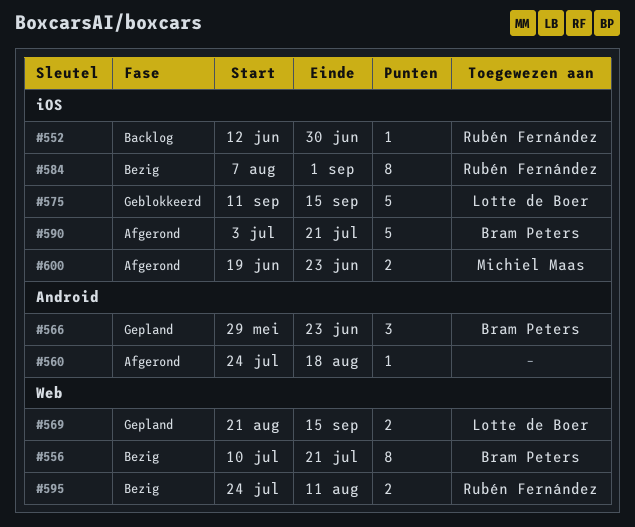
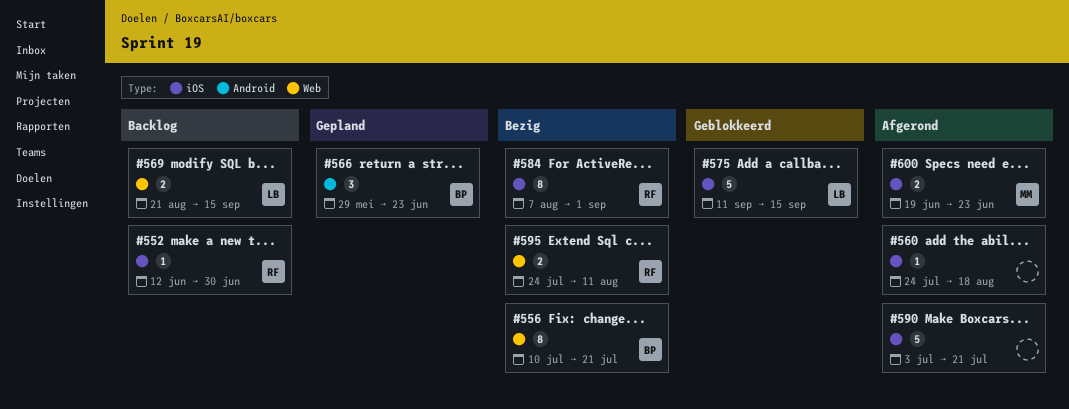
#560, label: Android -> iOS
#569, status: Gepland -> Backlog
#590, owner: Bram Peters -> none

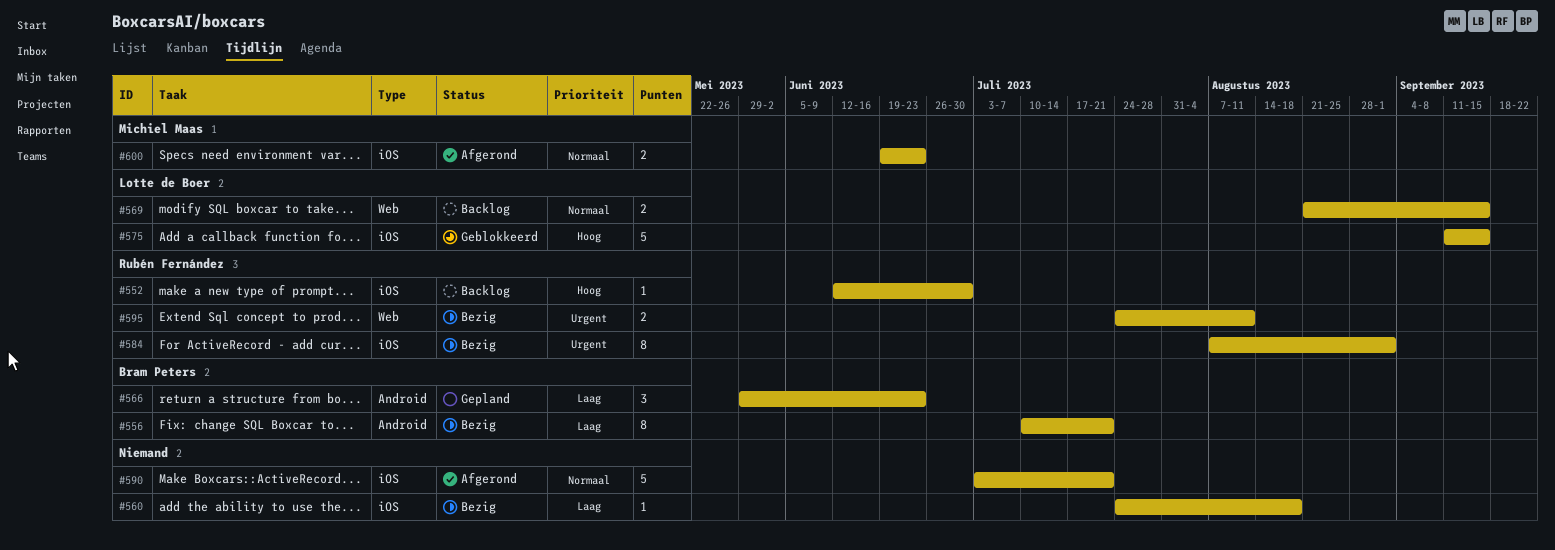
#556, label: Web -> Android
#560, status: Afgerond -> Bezig

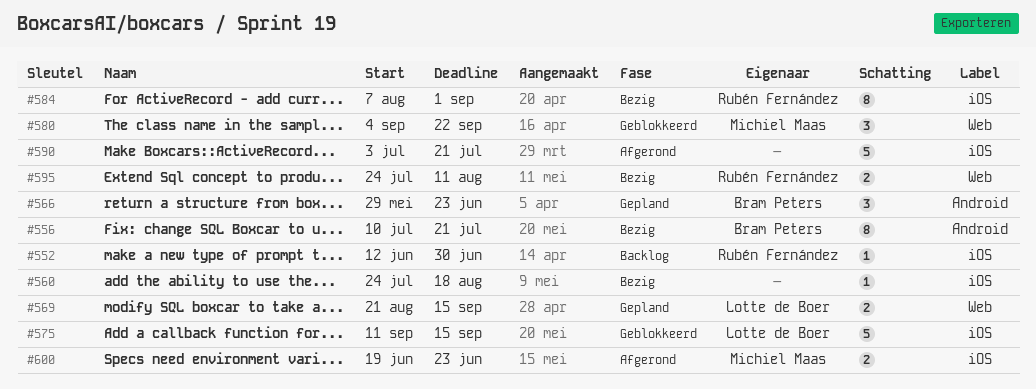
#569, status: Backlog -> Gepland
#580: none -> present

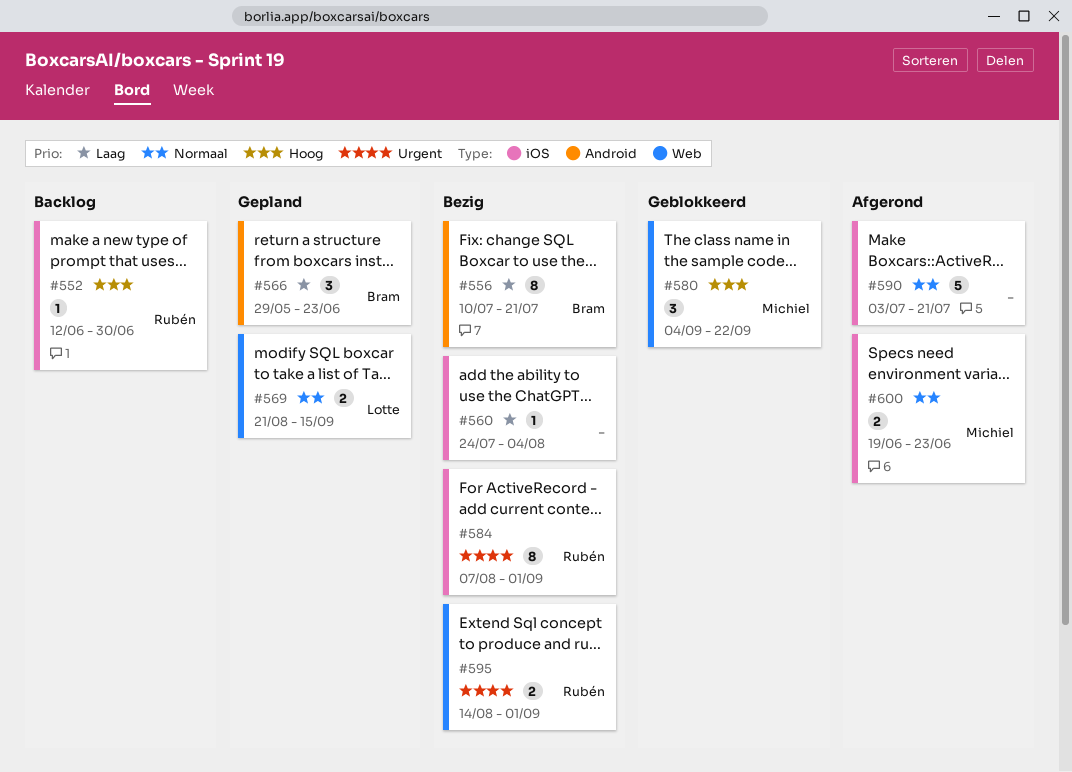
#560, due: Aug 18 -> Aug 4
#575: present -> none
#595, start: Jul 24 -> Aug 14
#595, due: Aug 11 -> Sep 1

